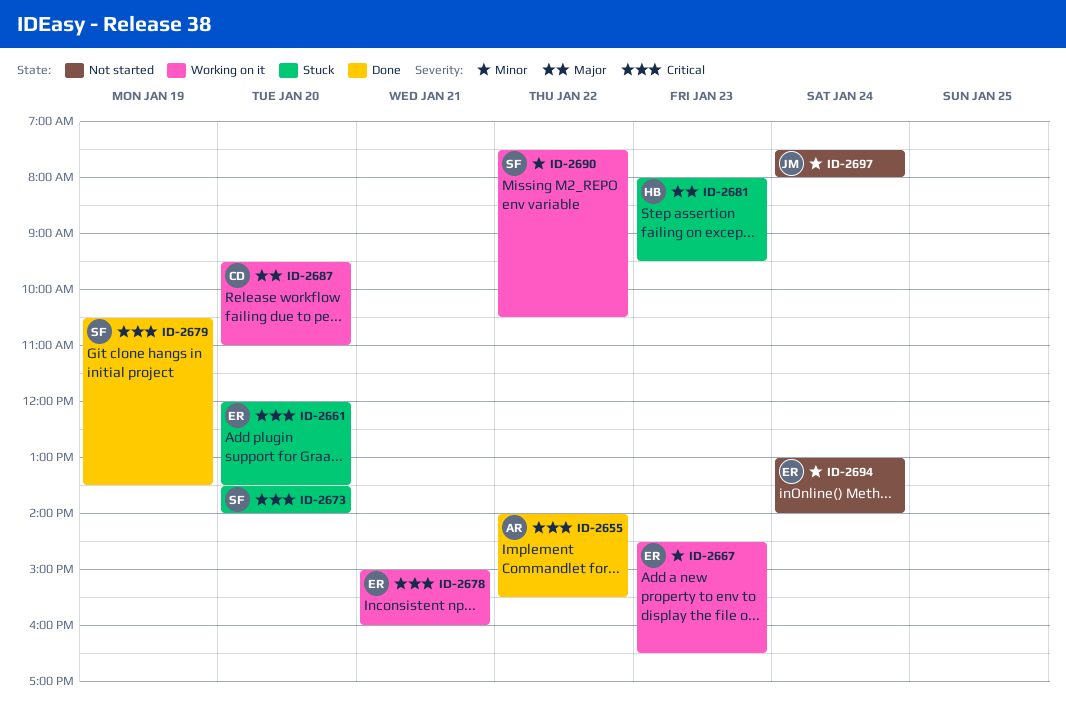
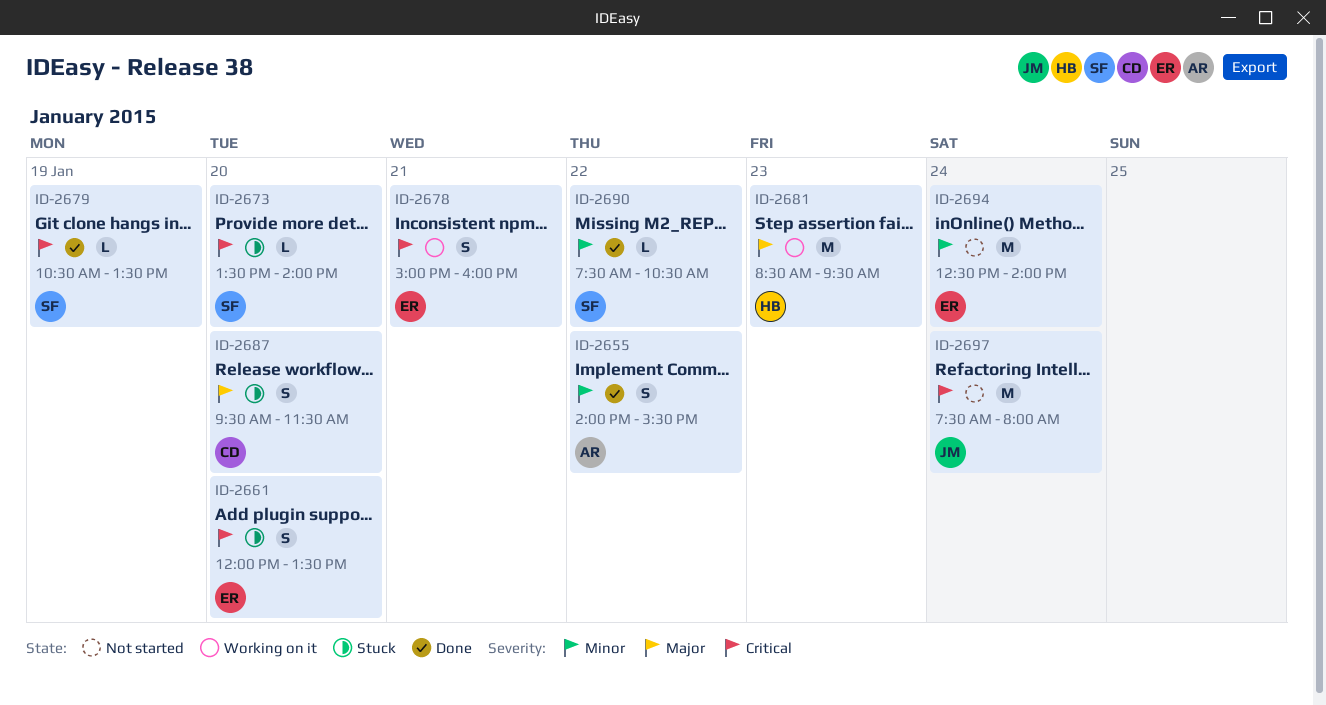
ID-2655, priority: Critical -> Minor
ID-2667: present -> none
ID-2681, status: Stuck -> Working on it
ID-2681, begins: 08:00 -> 08:30
ID-2687, status: Working on it -> Stuck
ID-2687, ends: 11:00 -> 11:30
ID-2690, status: Working on it -> Done
ID-2694, begins: 13:00 -> 12:30
ID-2697, priority: Minor -> Critical

